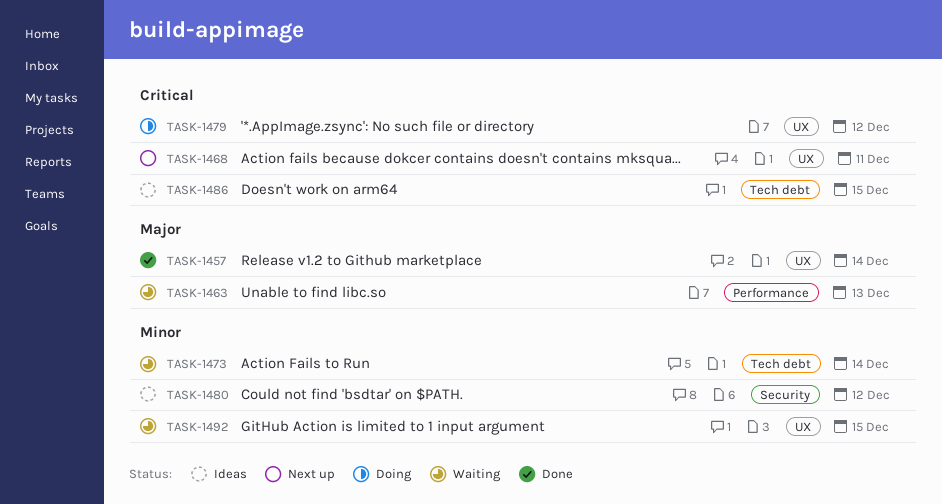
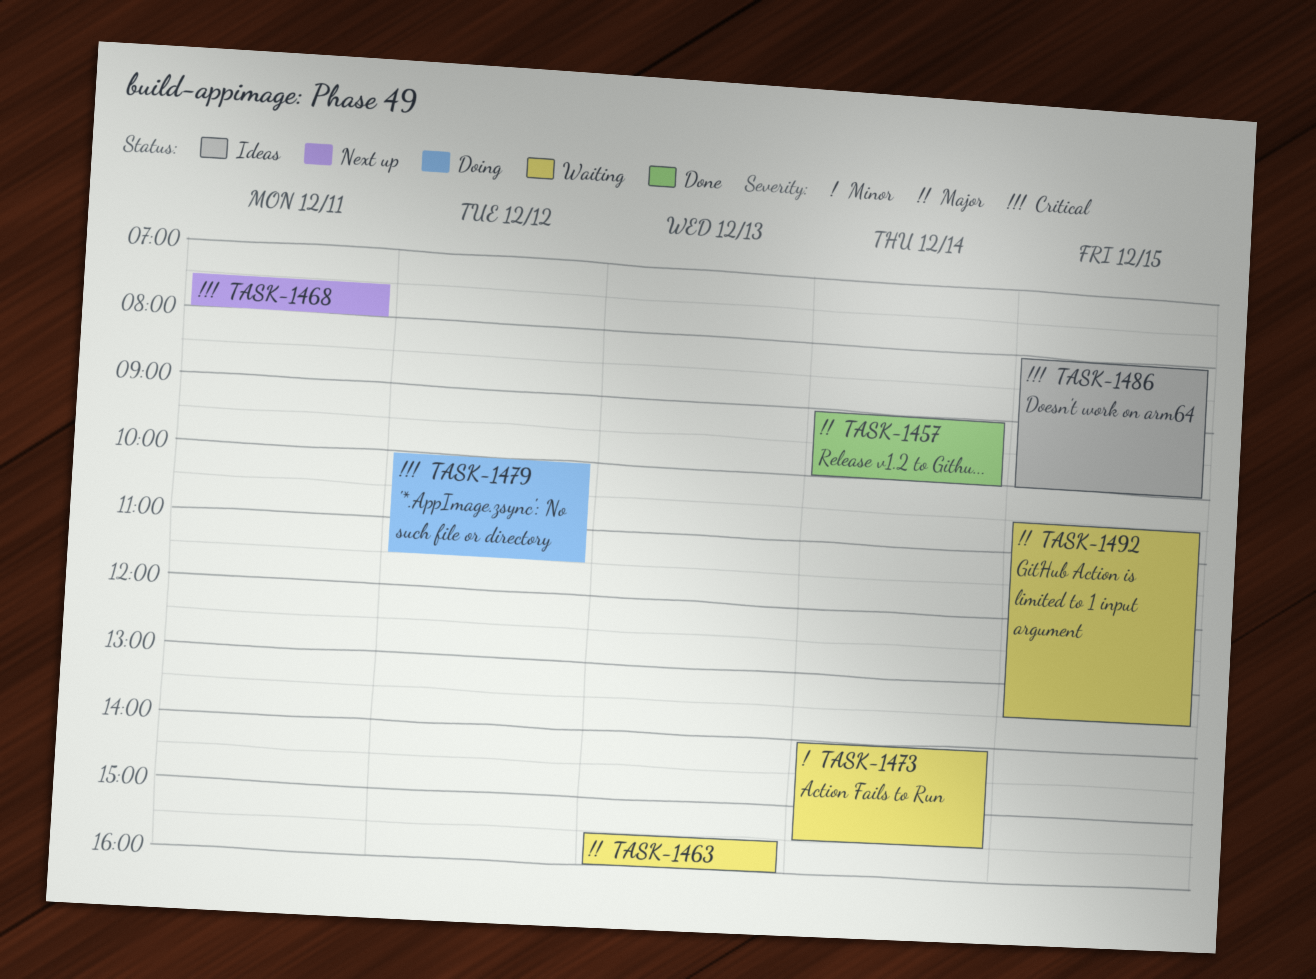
TASK-1480: present -> none
TASK-1492, priority: Minor -> Major

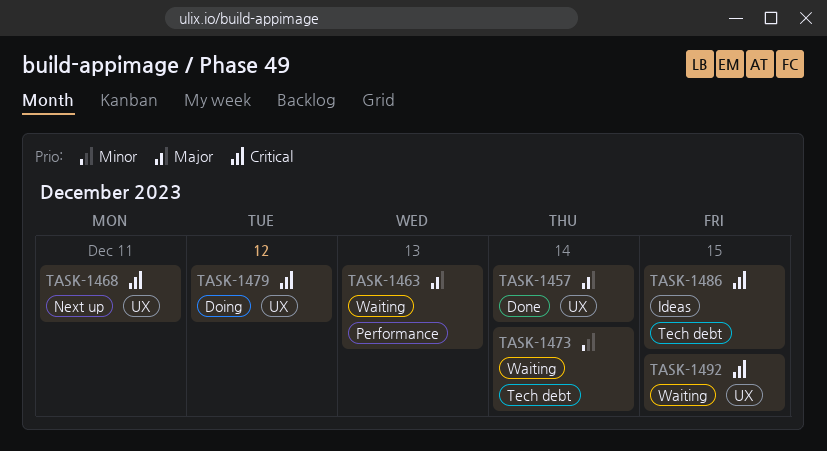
TASK-1492, priority: Major -> Critical

